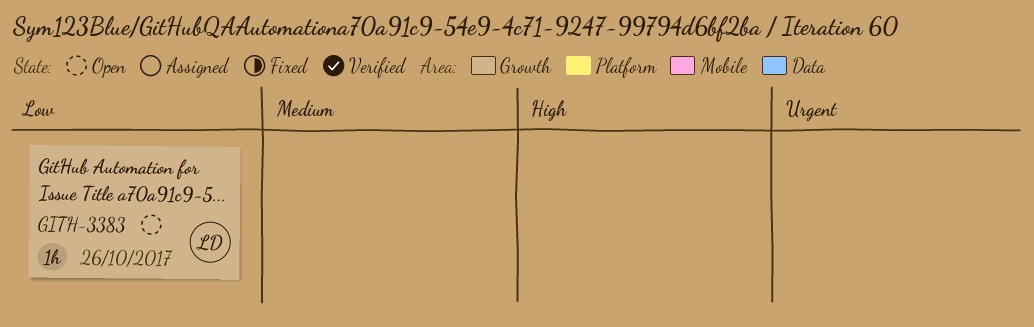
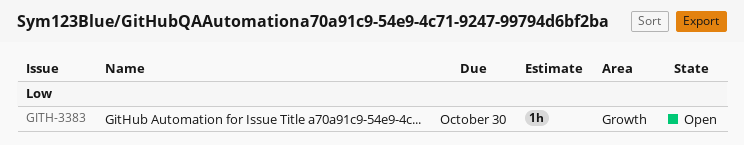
GITH-3383, due: Oct 26 -> Oct 30

